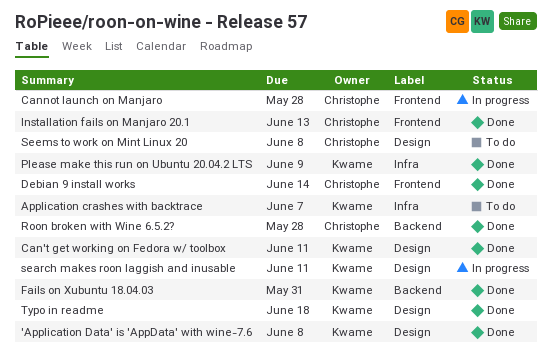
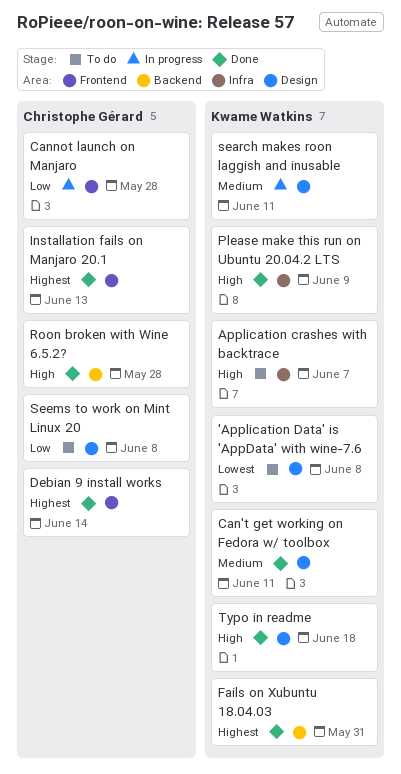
'Application Data' is 'AppData' with wine-7.6, status: Done -> To do

